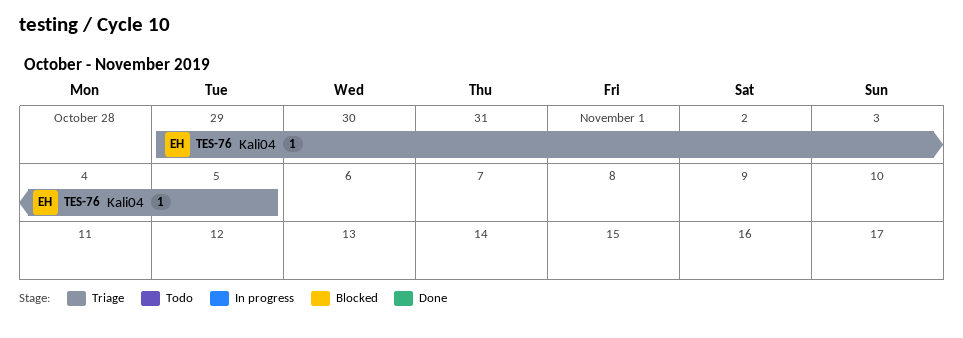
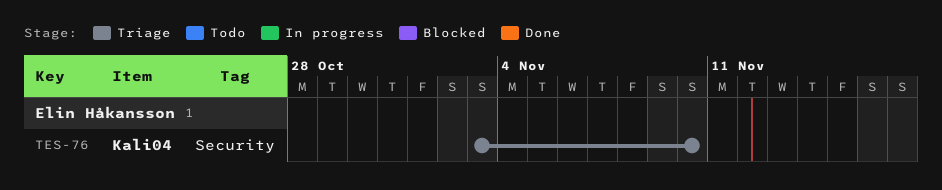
TES-76, start: Oct 29 -> Nov 3
TES-76, due: Nov 5 -> Nov 10

